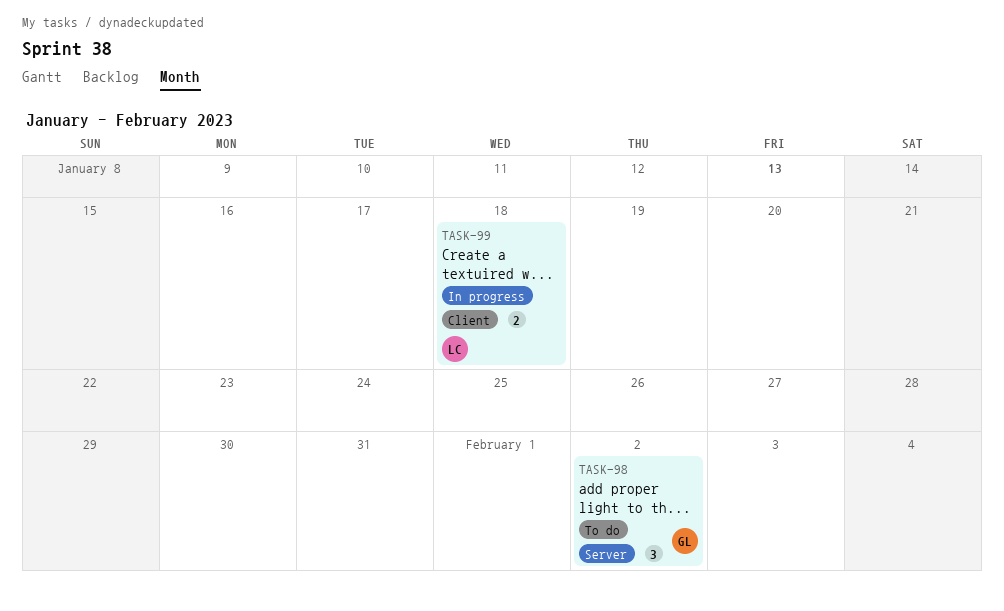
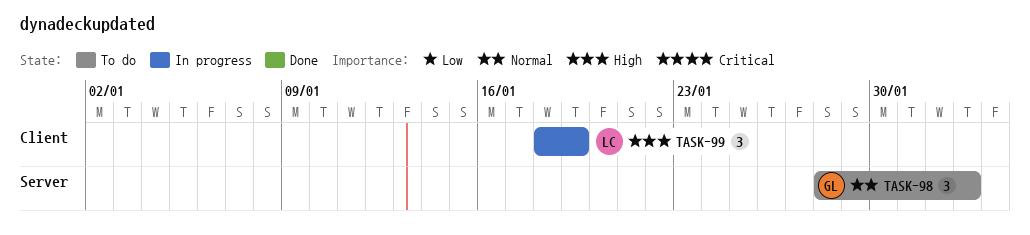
TASK-99, estimate: 2 -> 3
TASK-99, due: Jan 18 -> Jan 19

